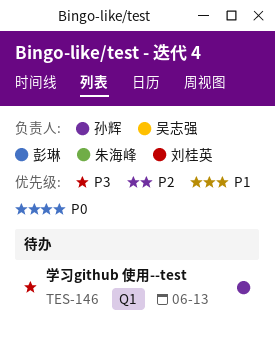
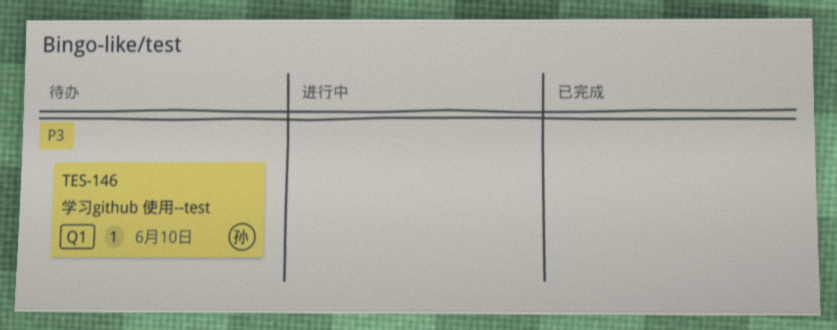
TES-146, due: Jun 13 -> Jun 10

